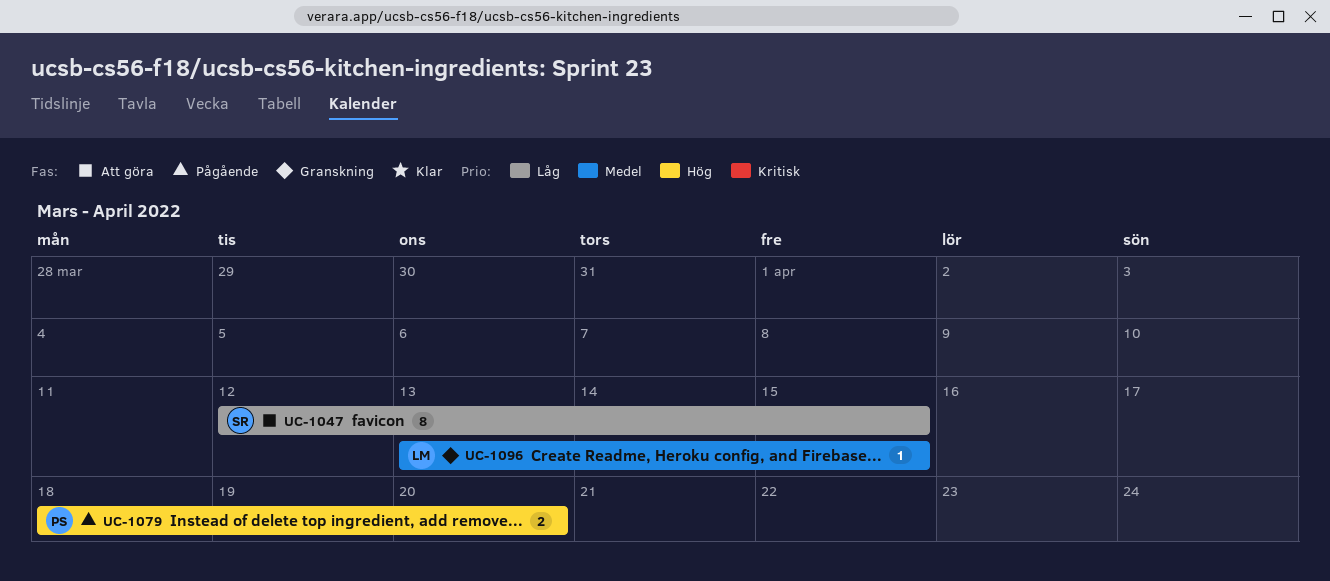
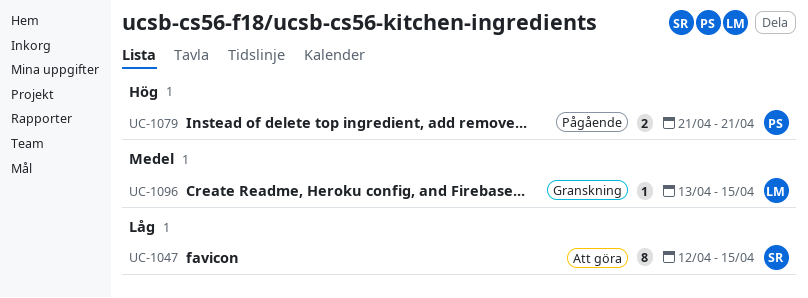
UC-1079, start: Apr 18 -> Apr 21
UC-1079, due: Apr 20 -> Apr 21

